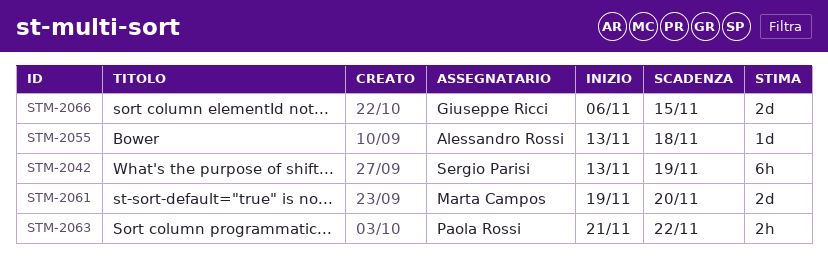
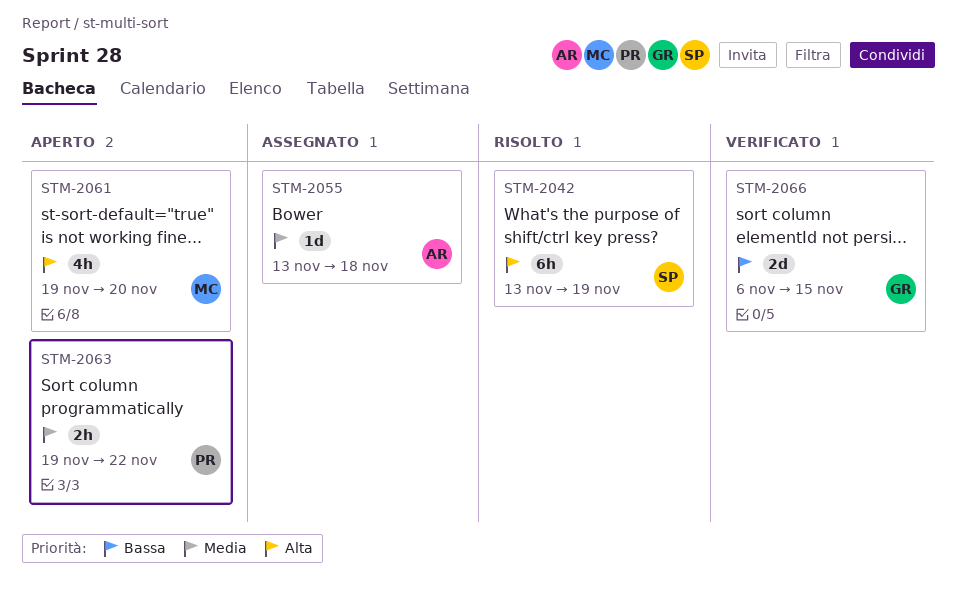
STM-2061, estimate: 2d -> 4h
STM-2063, start: Nov 21 -> Nov 19

